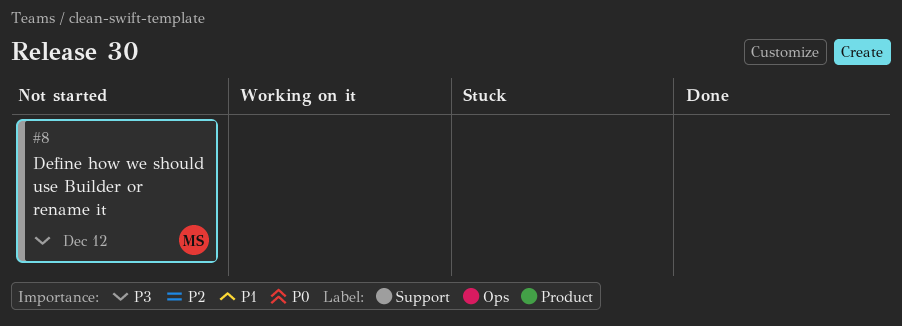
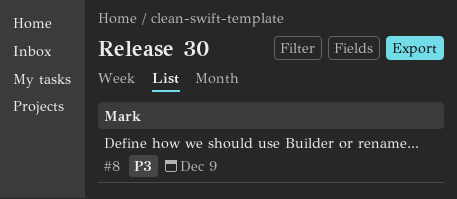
#8, due: Dec 12 -> Dec 9

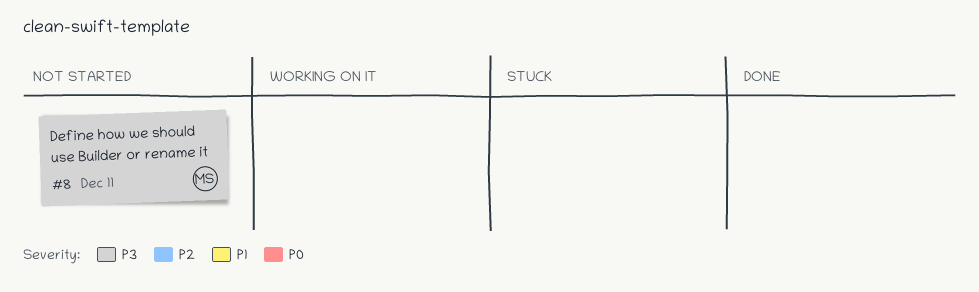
#8, due: Dec 9 -> Dec 11

